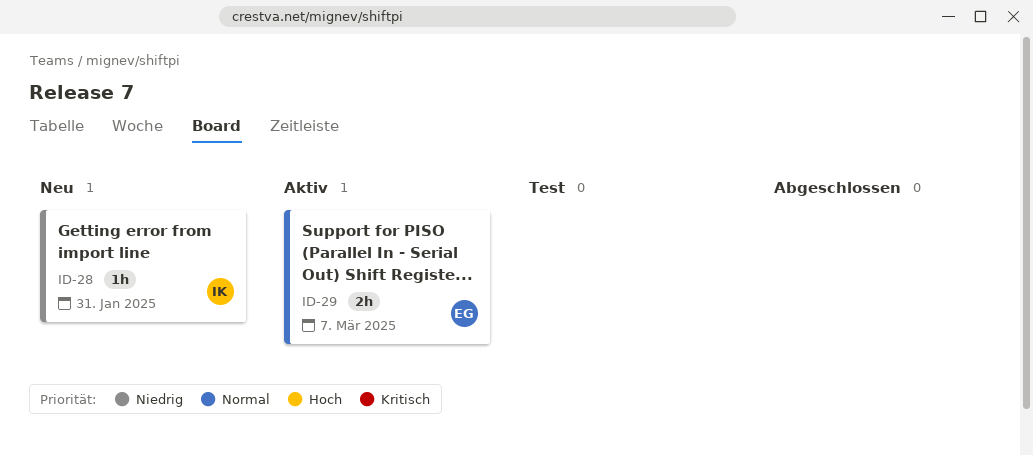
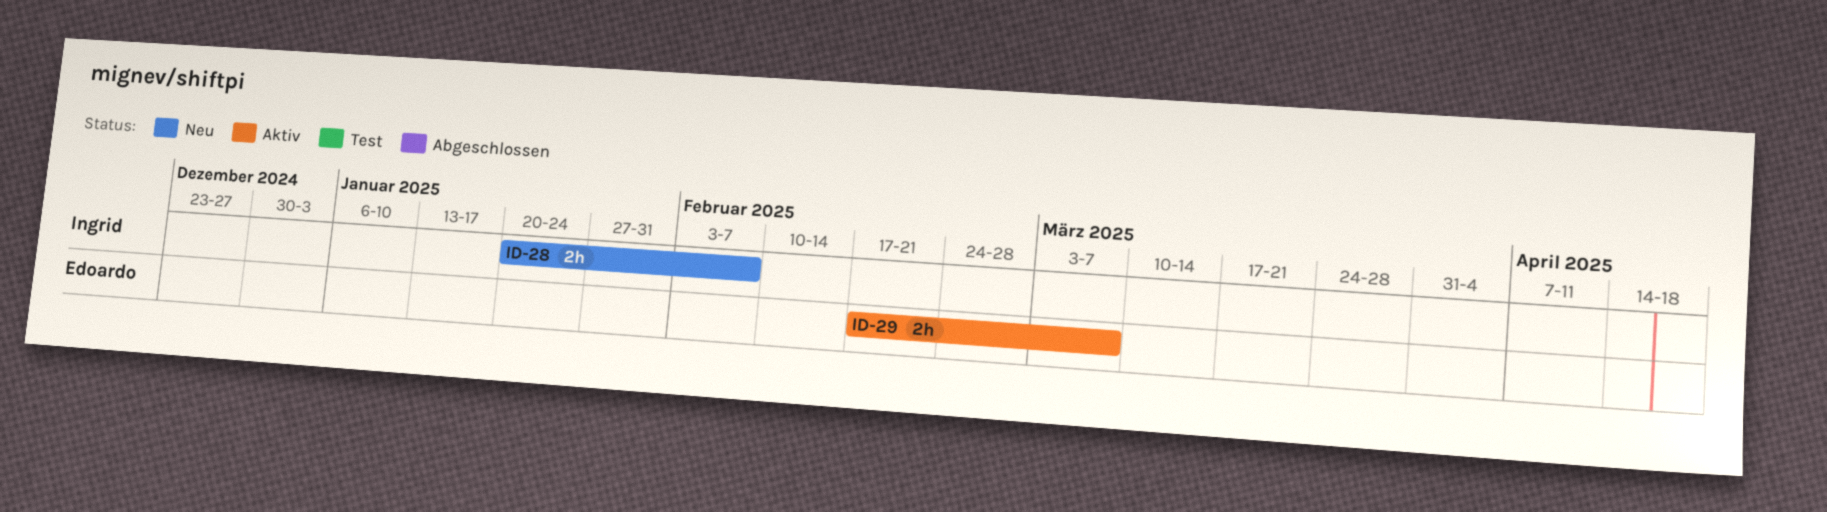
ID-28, estimate: 1h -> 2h
ID-28, due: Jan 31 -> Feb 7

